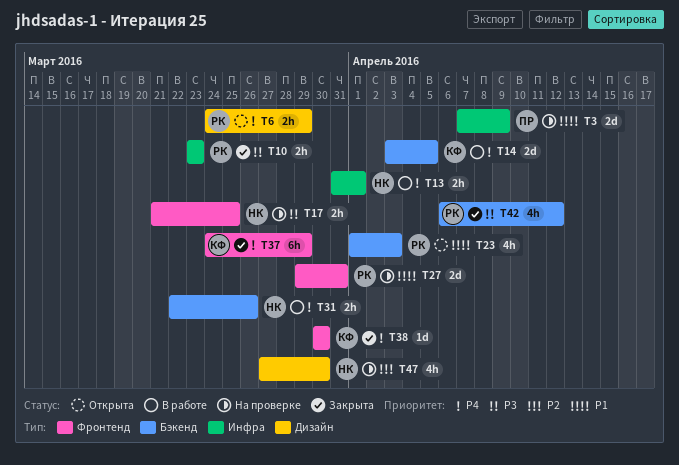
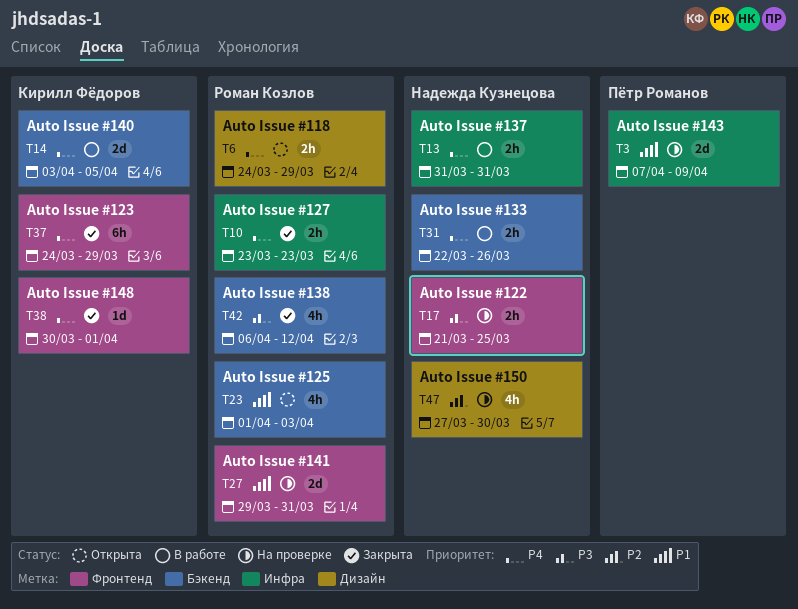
T10, priority: P3 -> P4
T13, due: Apr 1 -> Mar 31
T38, due: Mar 30 -> Apr 1

